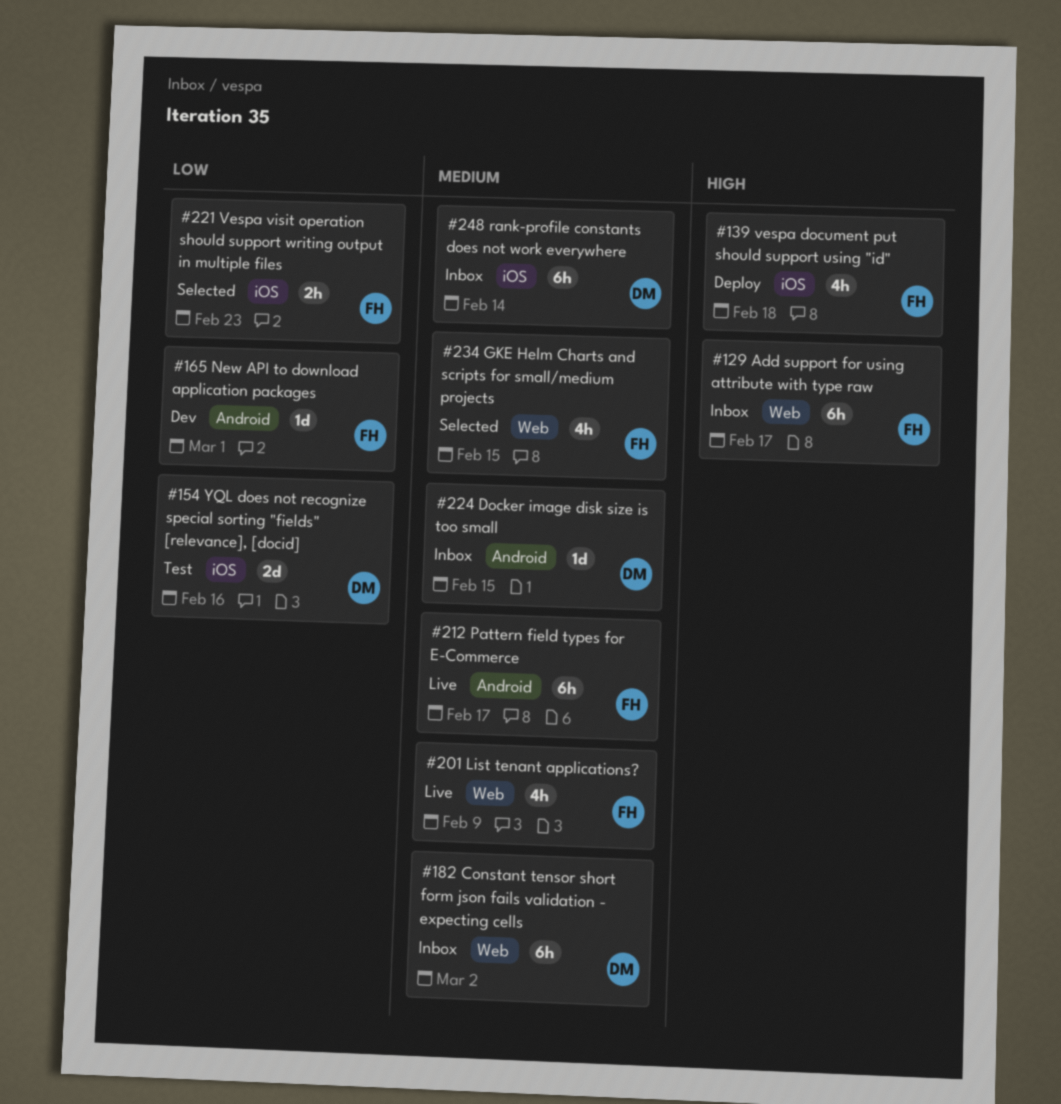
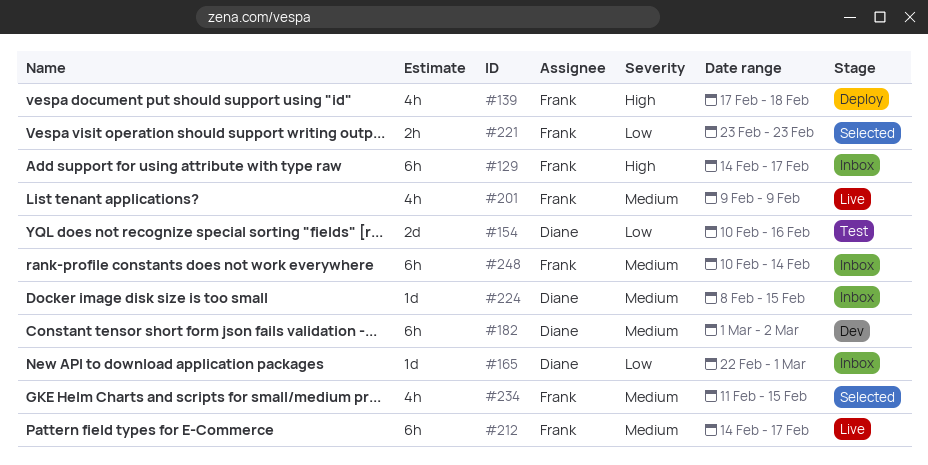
#165, status: Dev -> Inbox
#165, owner: Frank -> Diane
#182, status: Inbox -> Dev
#248, owner: Diane -> Frank

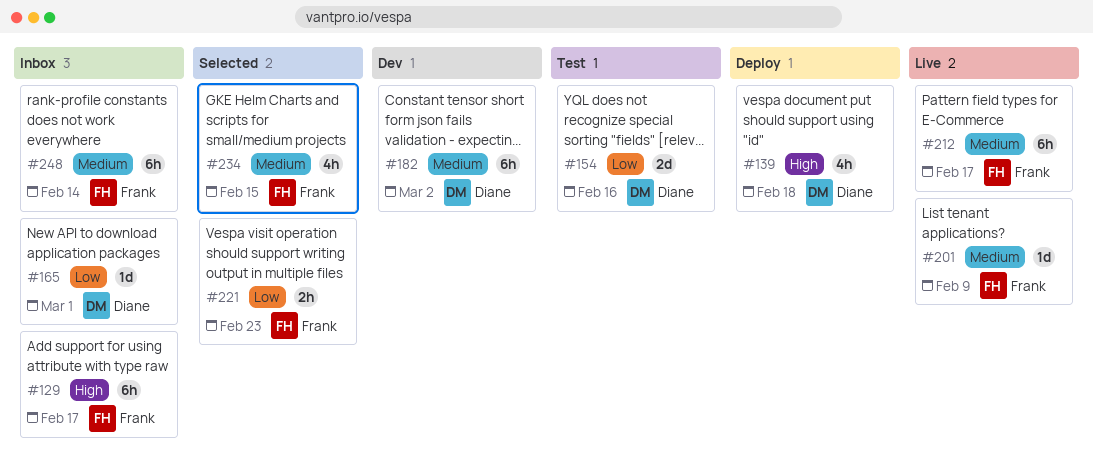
#139, owner: Frank -> Diane
#201, estimate: 4h -> 1d
#224: present -> none

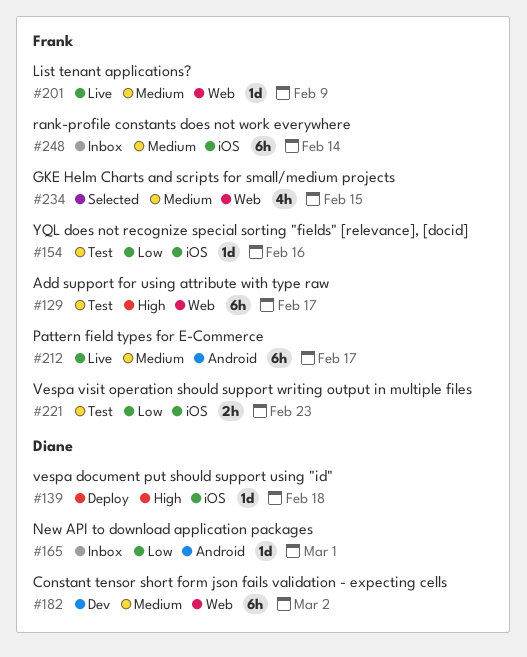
#129, status: Inbox -> Test
#139, estimate: 4h -> 1d
#154, owner: Diane -> Frank
#154, estimate: 2d -> 1d
#221, status: Selected -> Test

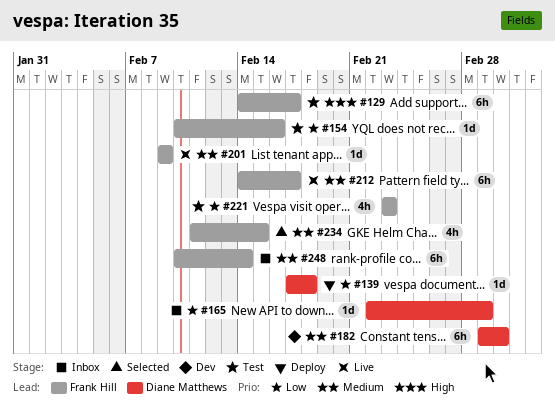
#139, priority: High -> Low
#221, estimate: 2h -> 4h

